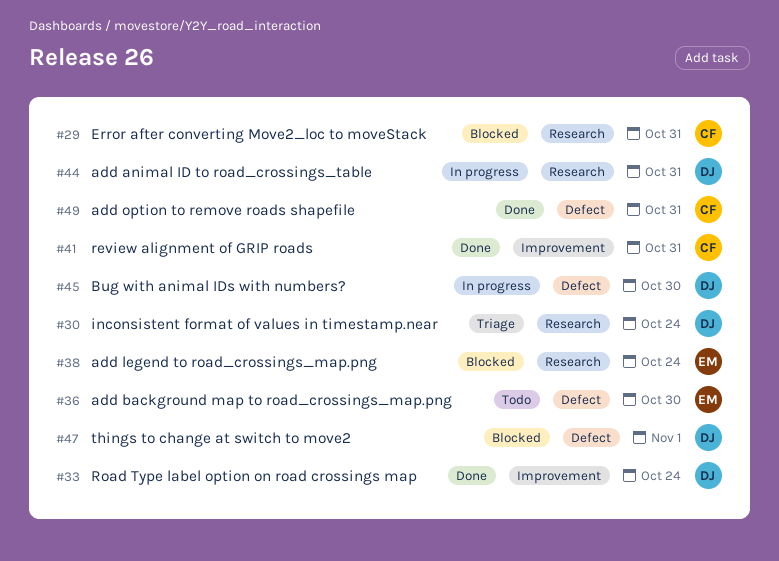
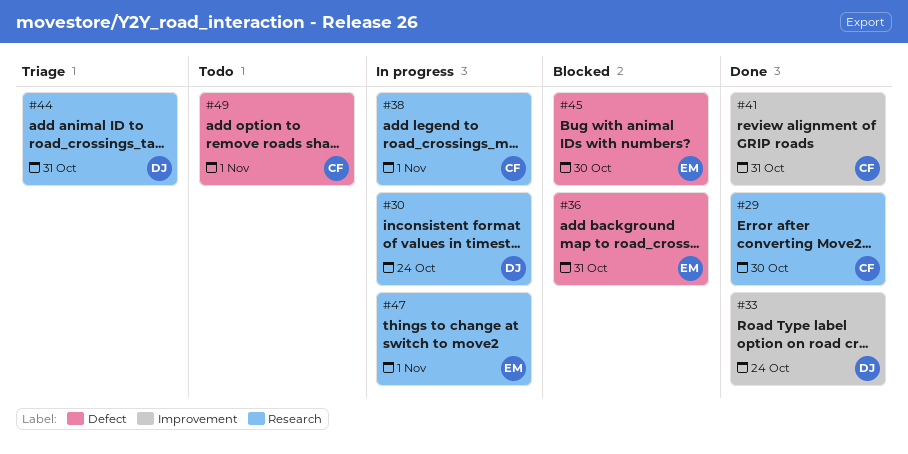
#29, status: Blocked -> Done
#29, due: Oct 31 -> Oct 30
#30, status: Triage -> In progress
#36, status: Todo -> Blocked
#36, due: Oct 30 -> Oct 31
#38, status: Blocked -> In progress
#38, owner: EM -> CF
#38, due: Oct 24 -> Nov 1
#44, status: In progress -> Triage
#45, status: In progress -> Blocked
#45, owner: DJ -> EM
#47, status: Blocked -> In progress
#47, owner: DJ -> EM
#47, label: Defect -> Research
#49, status: Done -> Todo
#49, due: Oct 31 -> Nov 1

